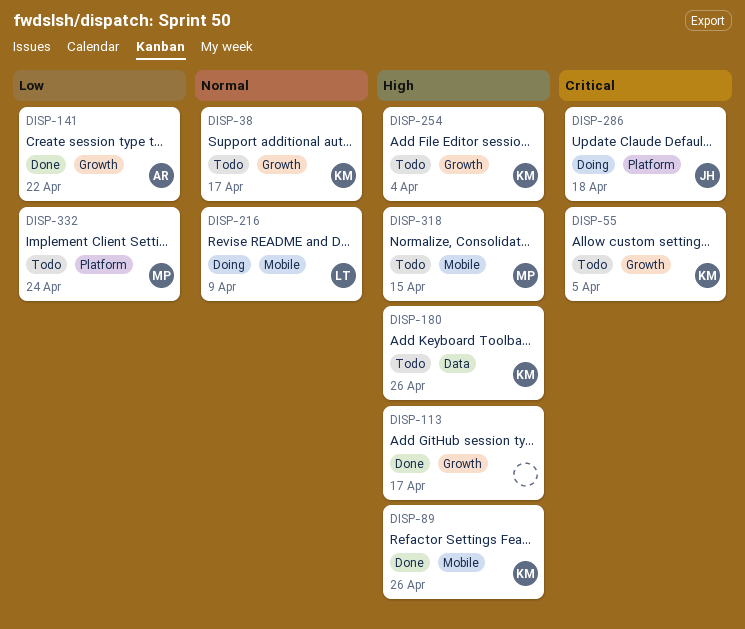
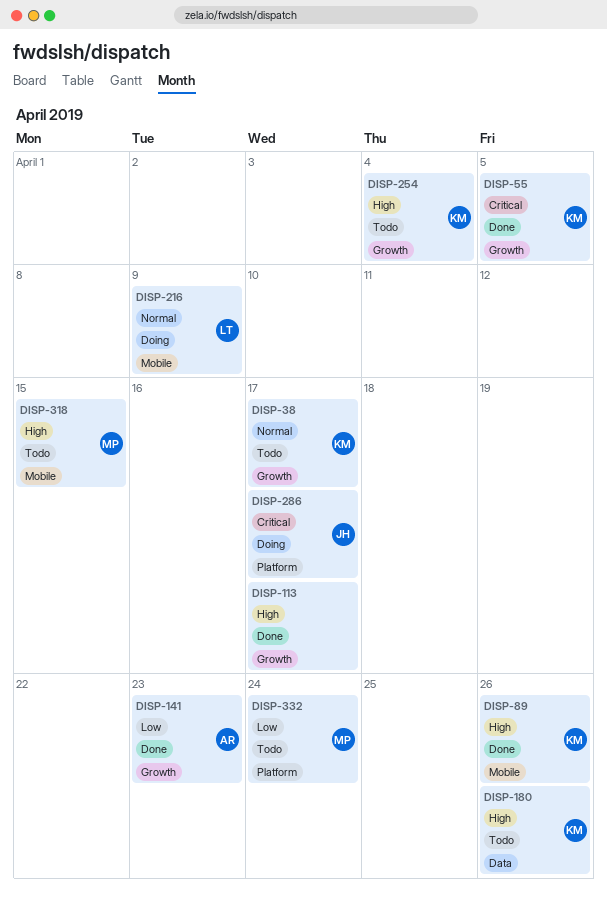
DISP-55, status: Todo -> Done
DISP-141, due: Apr 22 -> Apr 23
DISP-286, due: Apr 18 -> Apr 17

